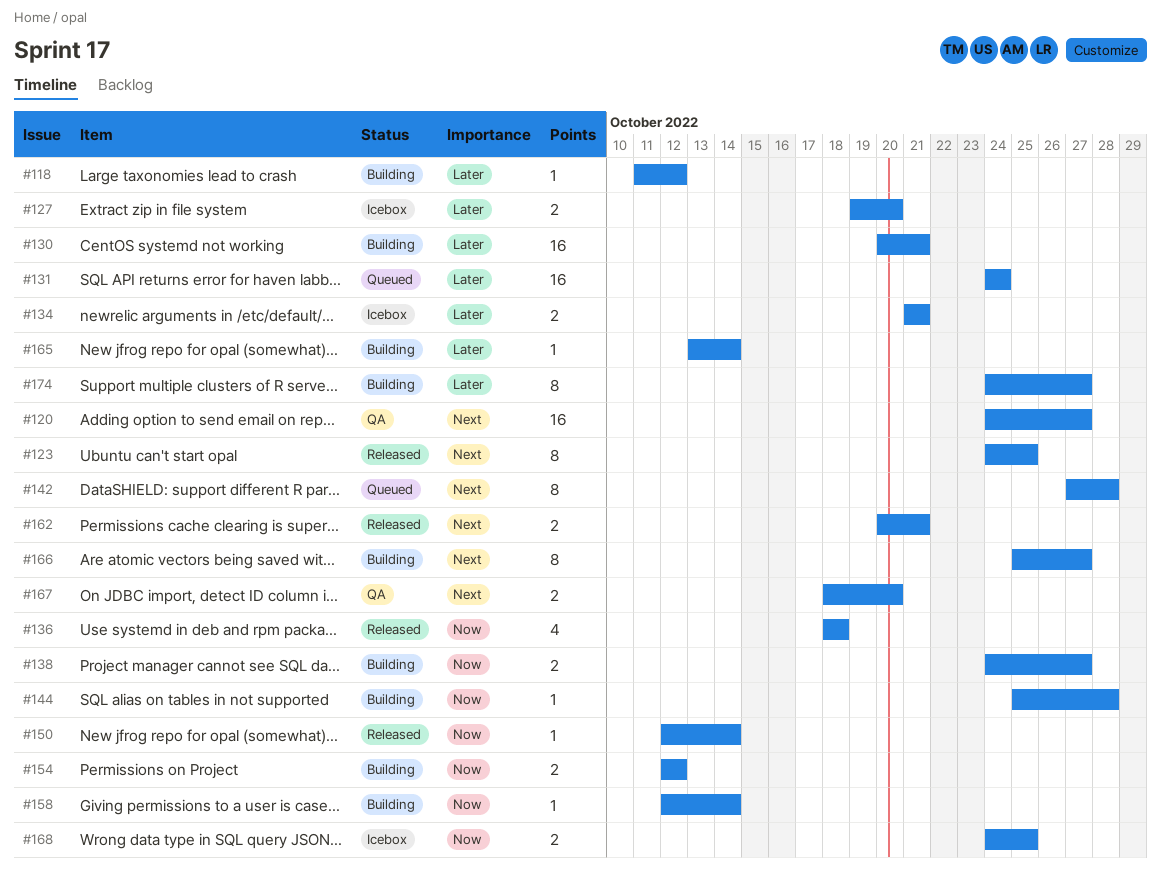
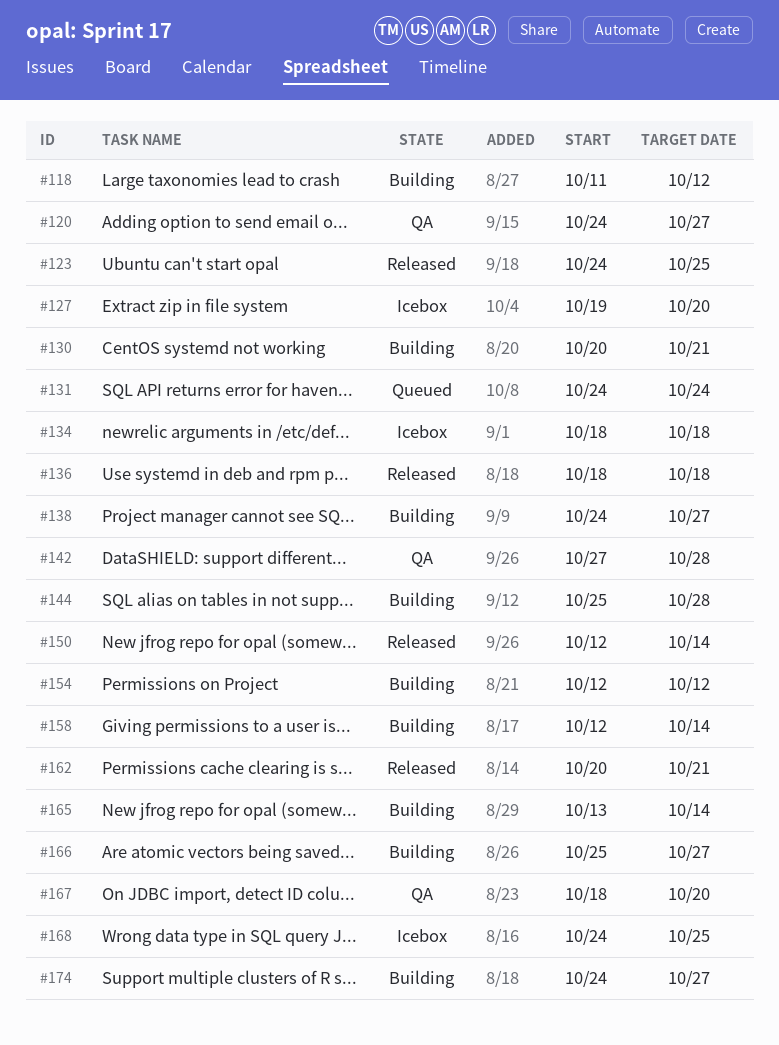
#134, start: Oct 21 -> Oct 18
#134, due: Oct 21 -> Oct 18
#142, status: Queued -> QA

